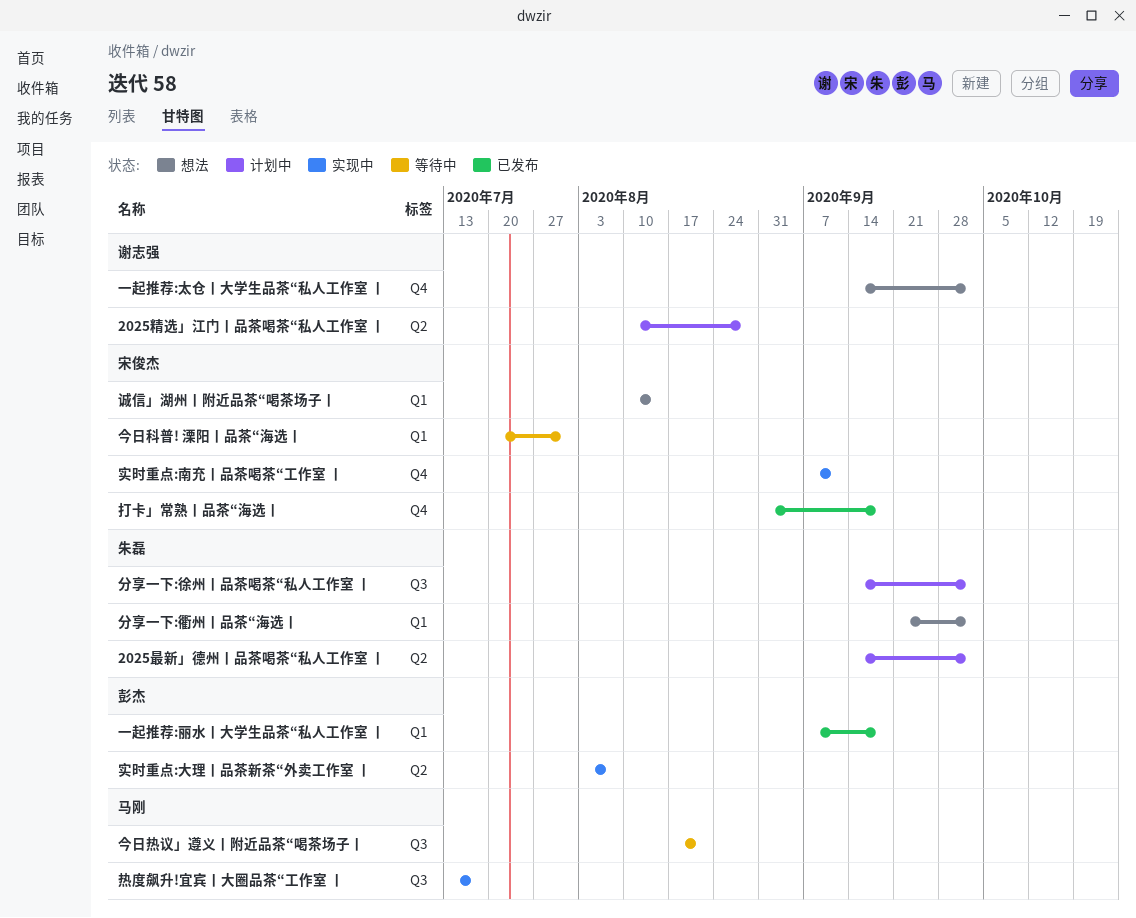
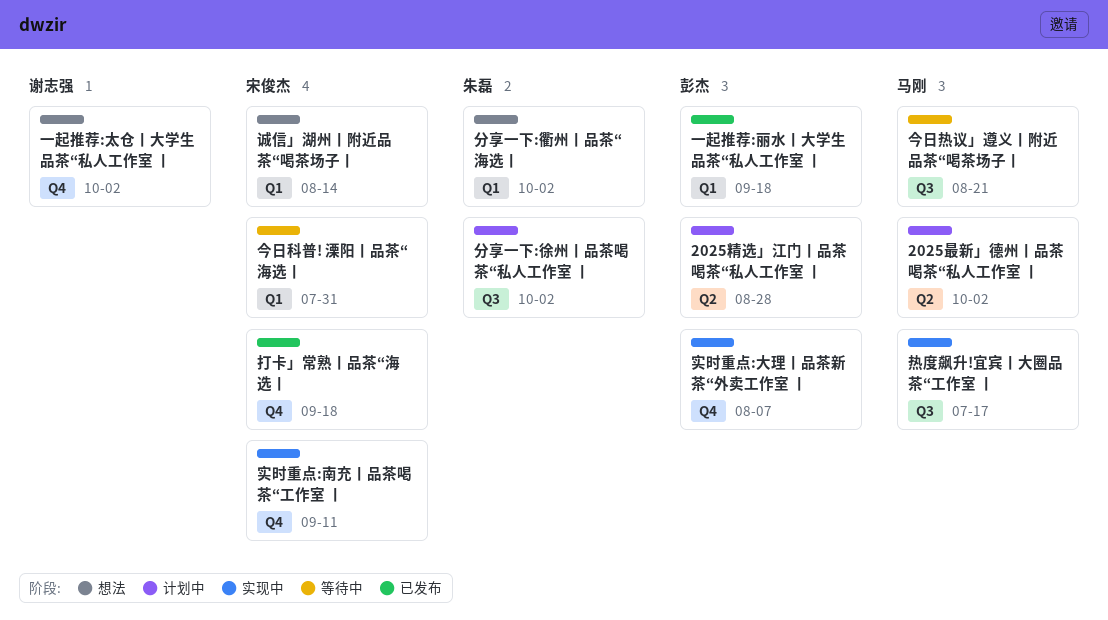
2025最新」德州丨品茶喝茶“私人工作室 丨, owner: 朱磊 -> 马刚
2025精选」江门丨品茶喝茶“私人工作室 丨, owner: 谢志强 -> 彭杰
实时重点:大理丨品茶新茶“外卖工作室 丨, label: Q2 -> Q4

